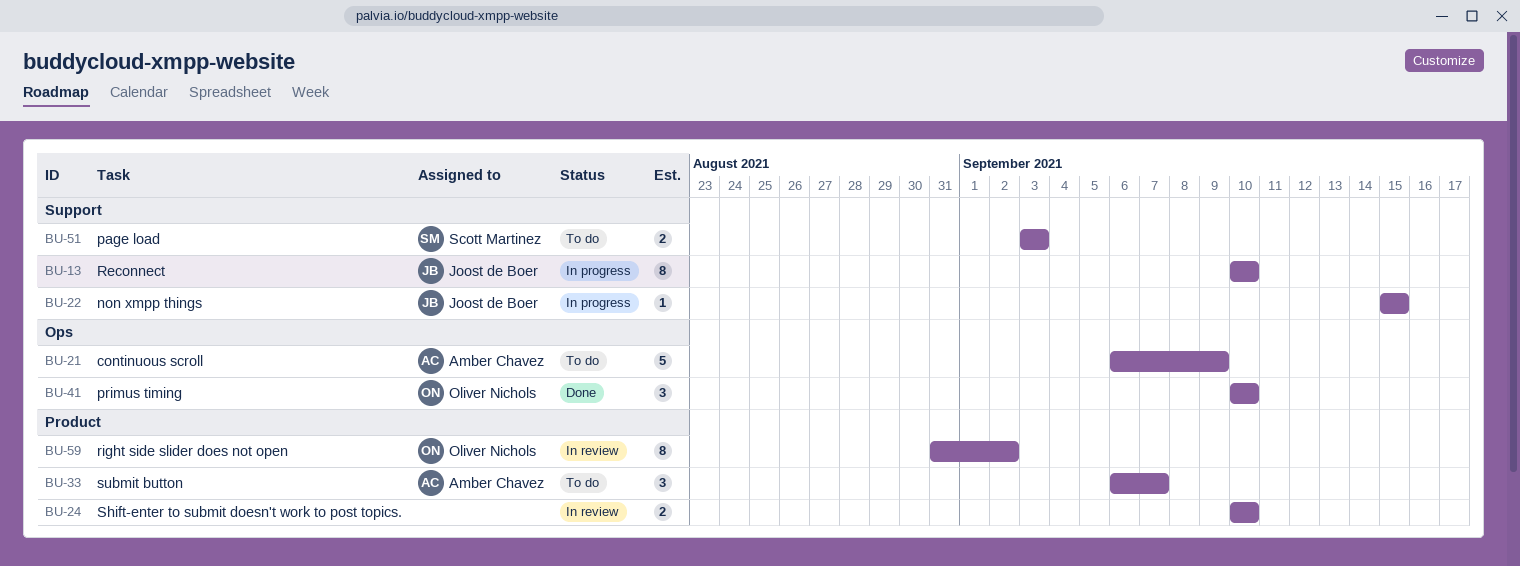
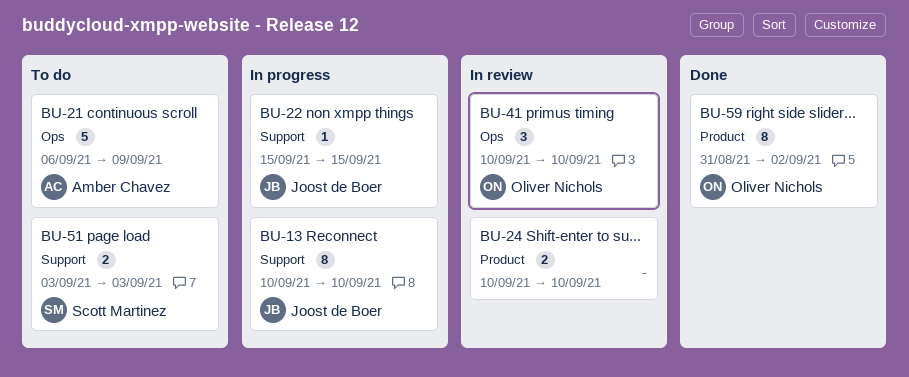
BU-33: present -> none
BU-41, status: Done -> In review
BU-59, status: In review -> Done

